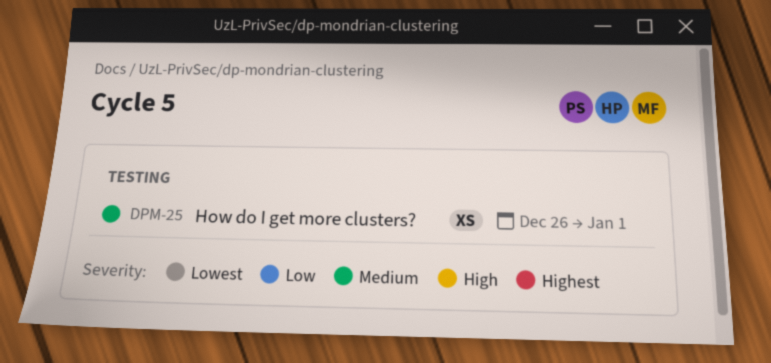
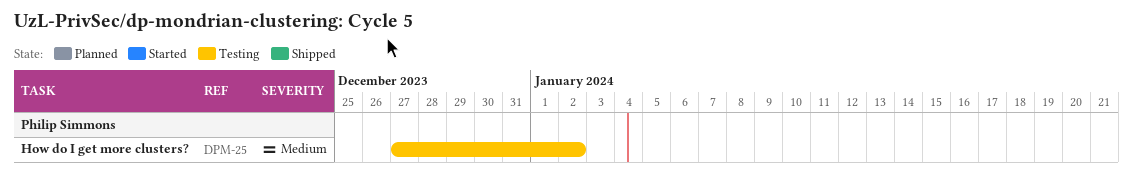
DPM-25, start: Dec 26 -> Dec 27
DPM-25, due: Jan 1 -> Jan 2

